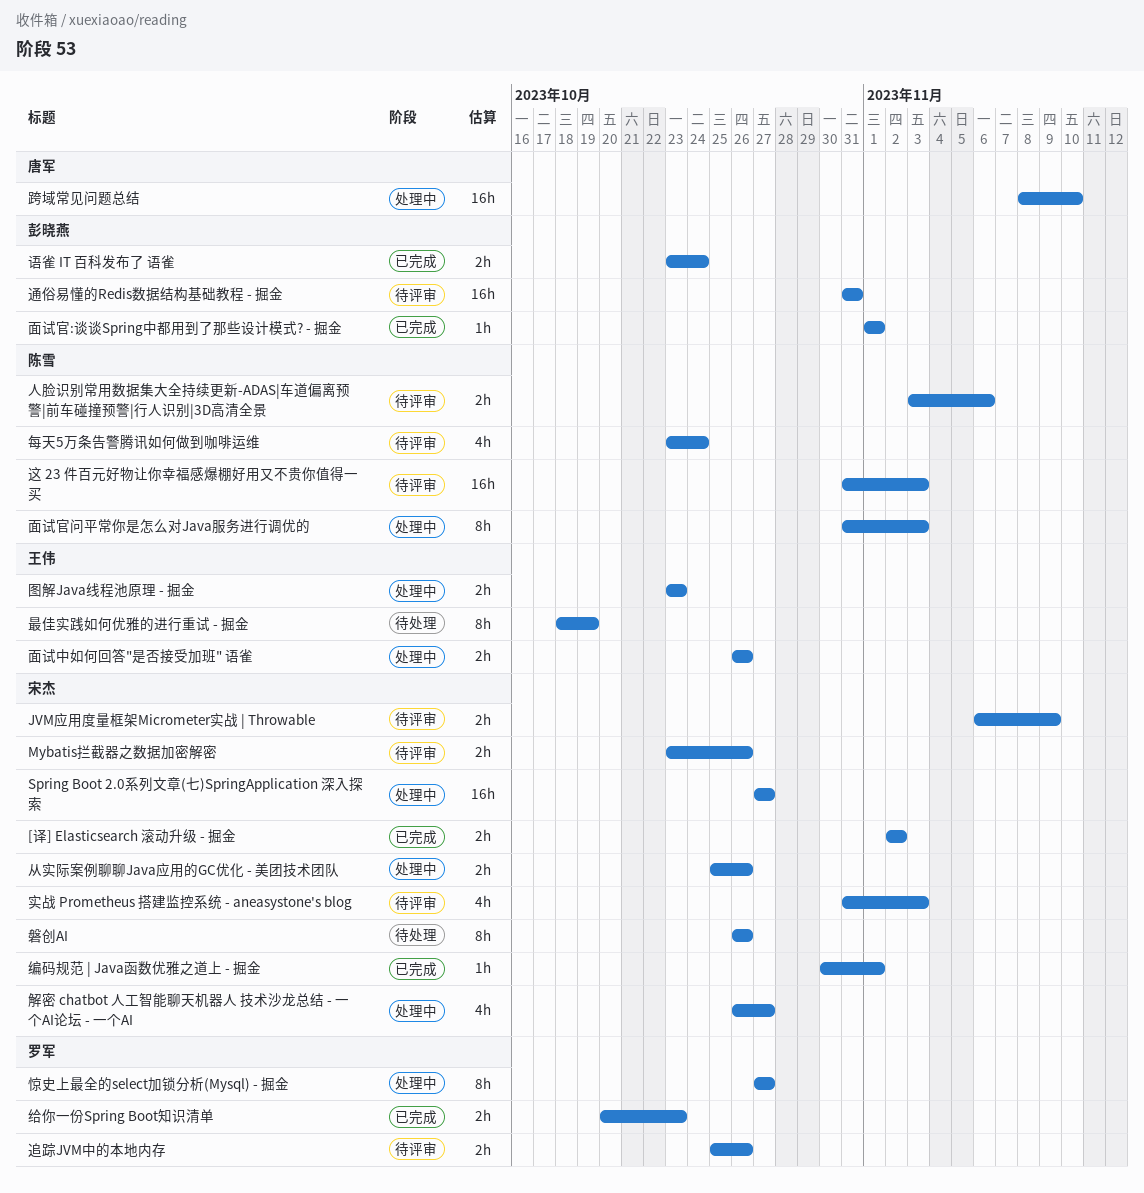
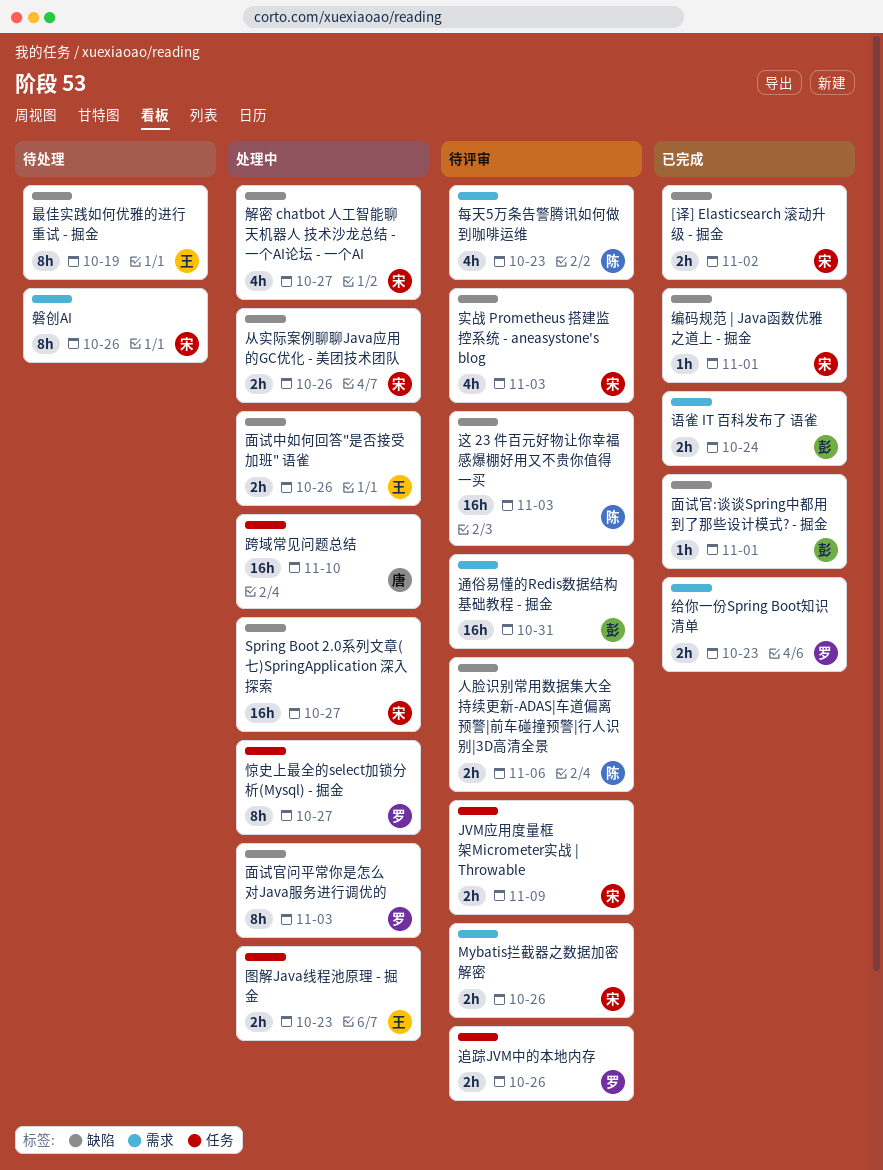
每天5万条告警腾讯如何做到咖啡运维, due: Oct 24 -> Oct 23
面试官问平常你是怎么对Java服务进行调优的, owner: 陈雪 -> 罗军

